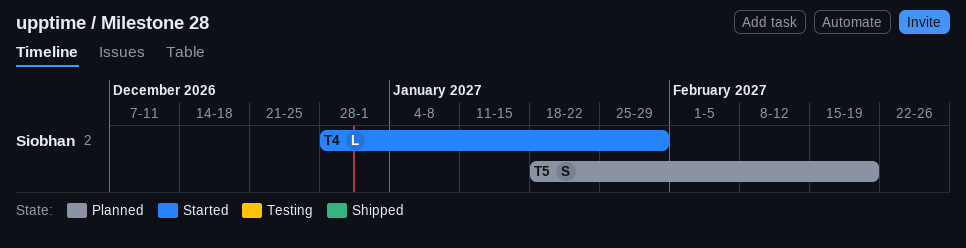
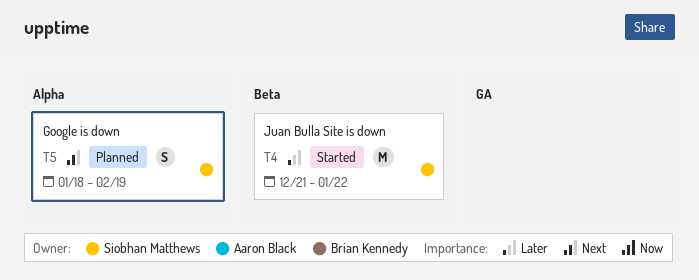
T4, estimate: L -> M
T4, start: Dec 28 -> Dec 21
T4, due: Jan 29 -> Jan 22

